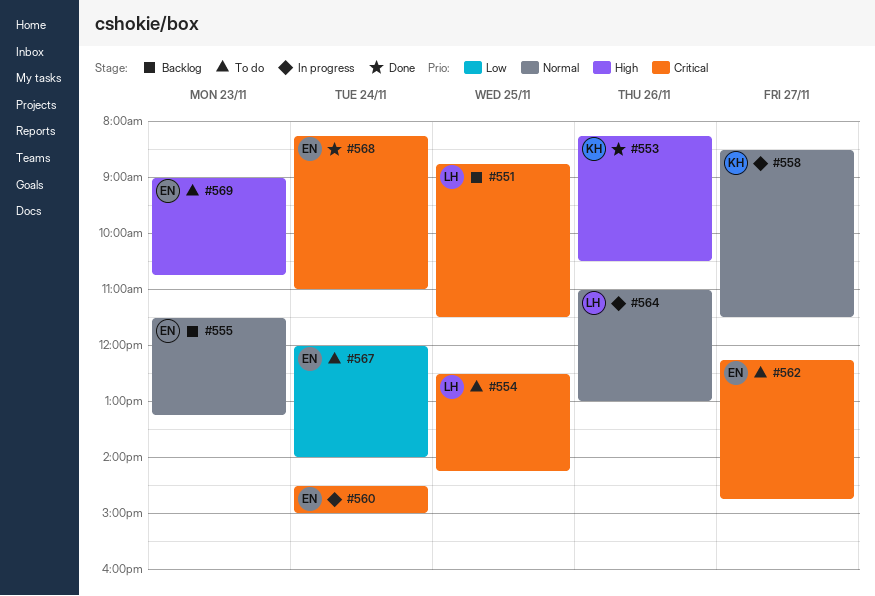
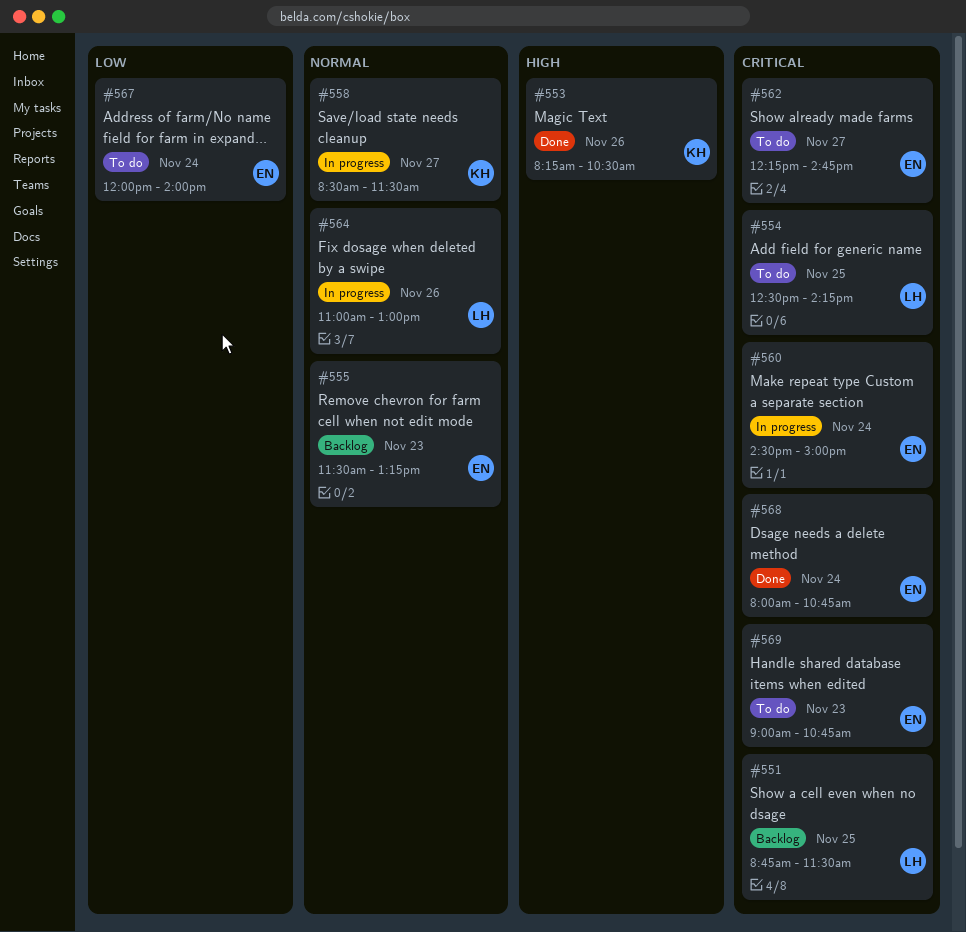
#568, begins: 08:15 -> 08:00
#568, ends: 11:00 -> 10:45
#569, priority: High -> Critical

